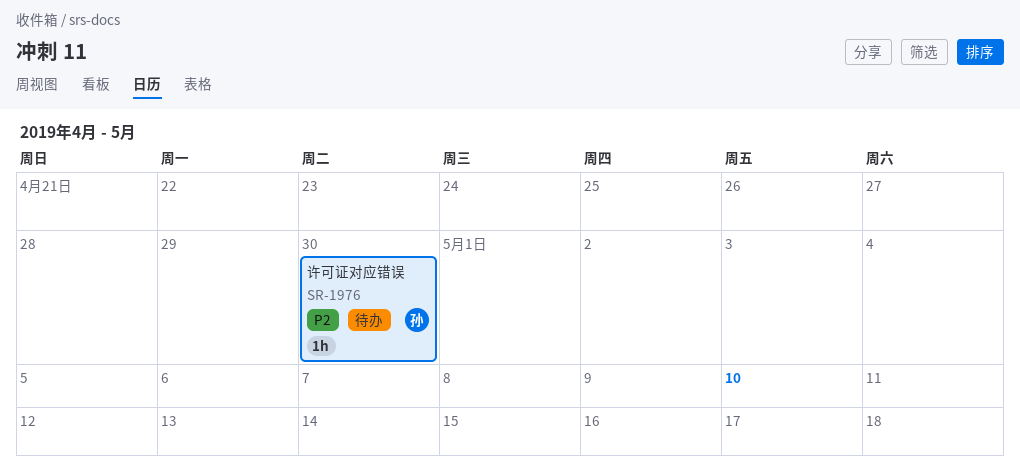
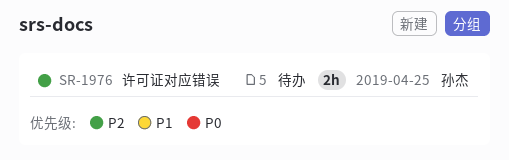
SR-1976, estimate: 1h -> 2h
SR-1976, due: Apr 30 -> Apr 25

